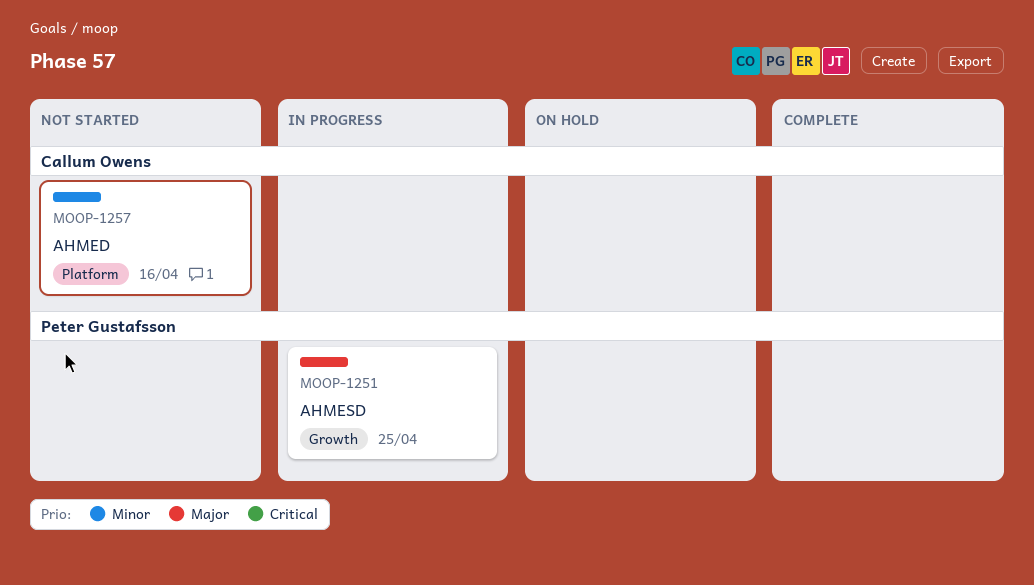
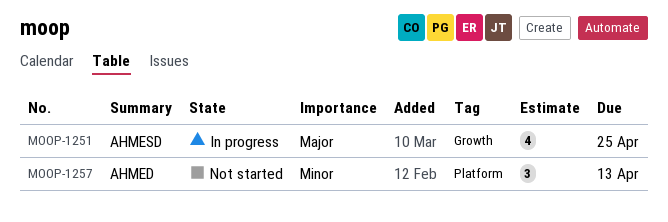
MOOP-1257, due: Apr 16 -> Apr 13

